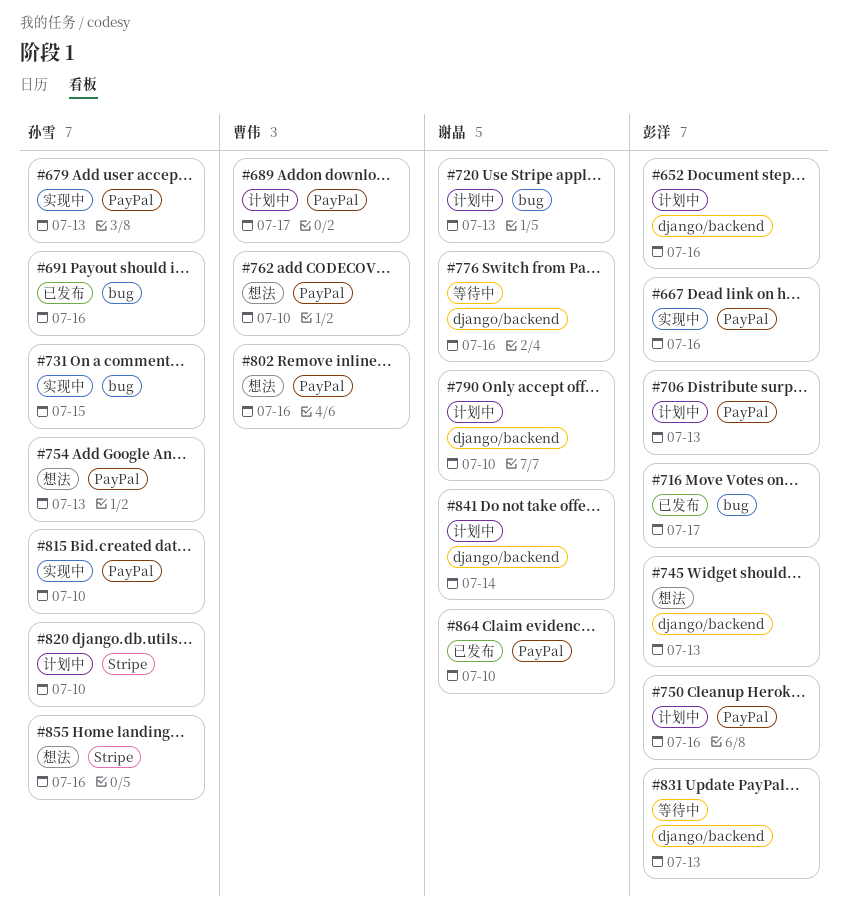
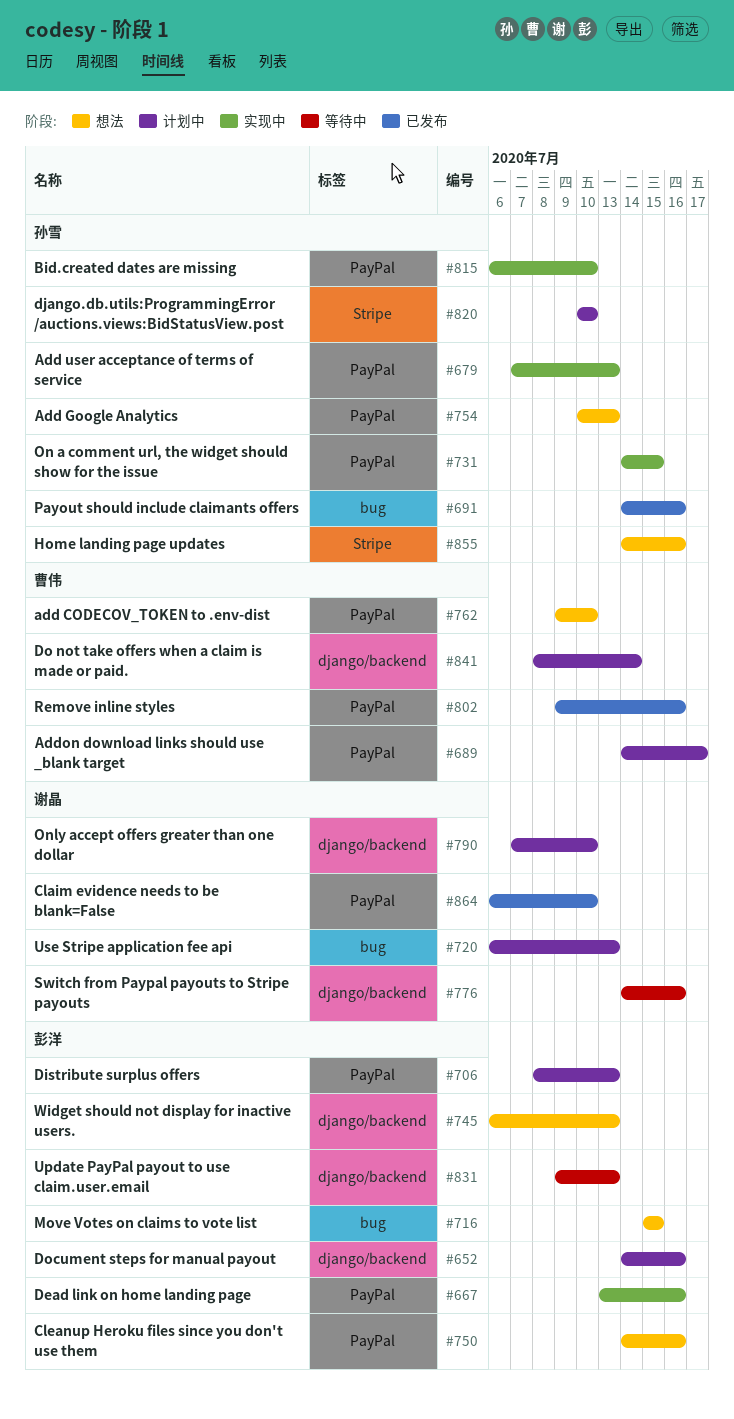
#716, status: 已发布 -> 想法
#716, due: Jul 17 -> Jul 15
#731, label: bug -> PayPal
#750, status: 计划中 -> 想法
#802, status: 想法 -> 已发布
#841, owner: 谢晶 -> 曹伟

